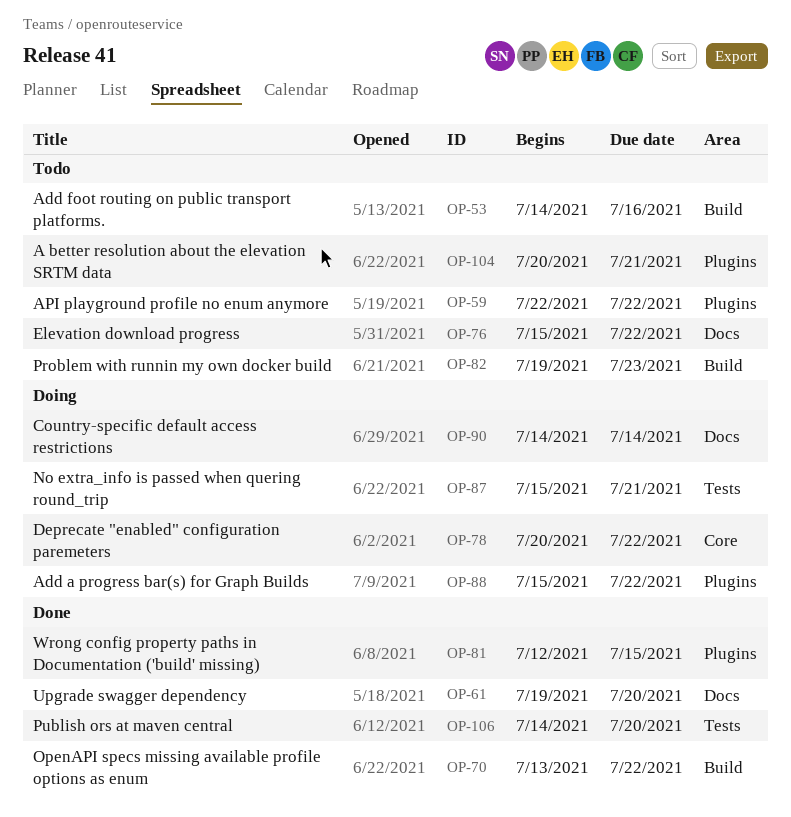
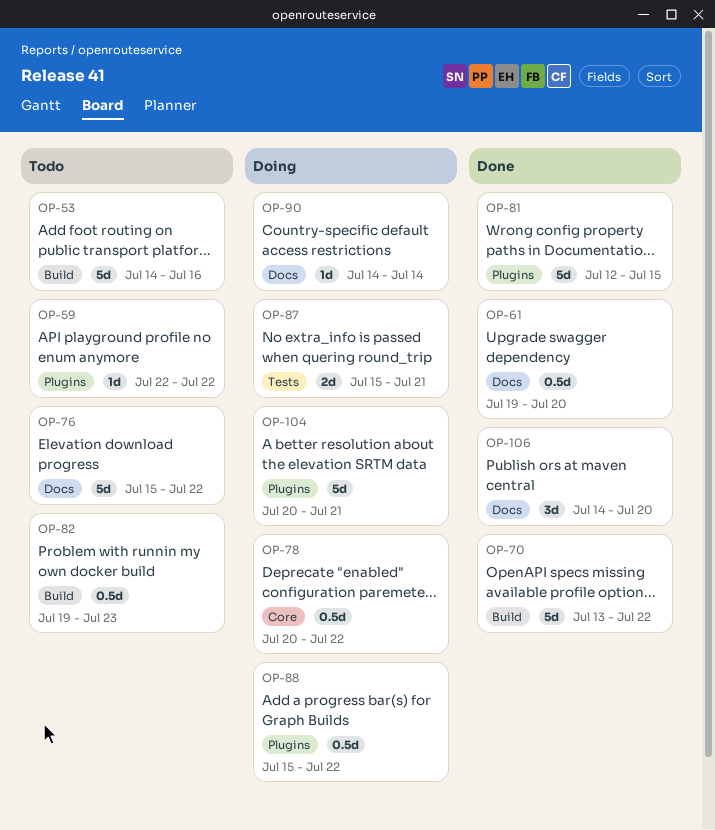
OP-104, status: Todo -> Doing
OP-106, label: Tests -> Docs

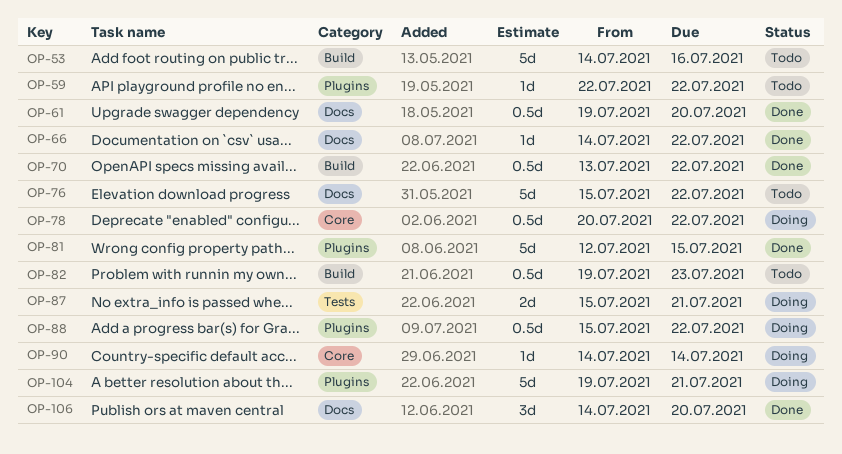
OP-66: none -> present
OP-70, estimate: 5d -> 0.5d
OP-90, label: Docs -> Core
OP-104, start: Jul 20 -> Jul 19

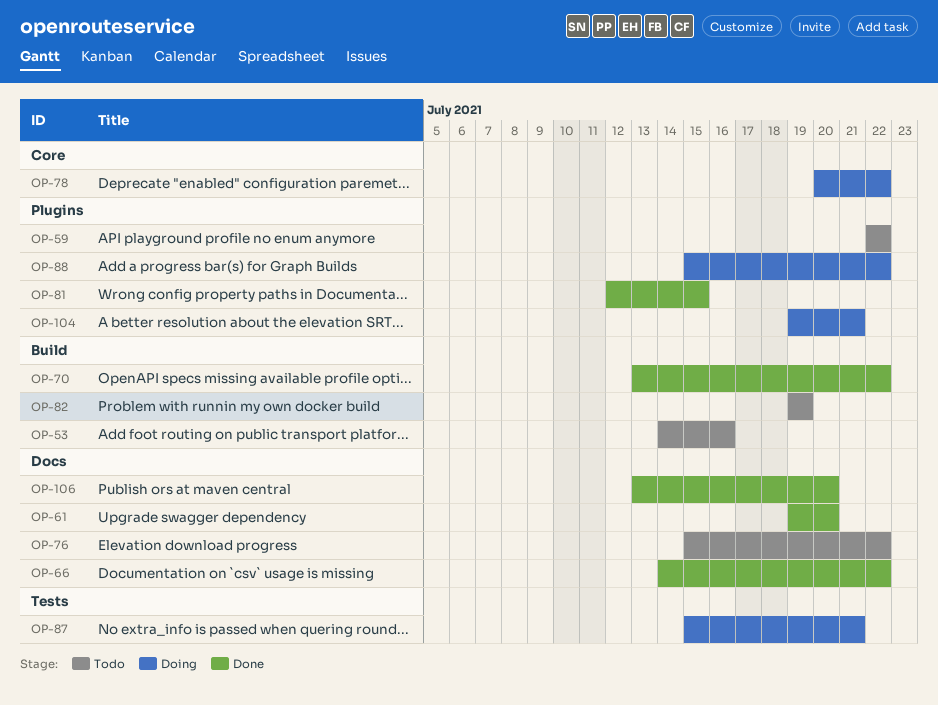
OP-82, due: Jul 23 -> Jul 19
OP-90: present -> none
OP-106, start: Jul 14 -> Jul 13

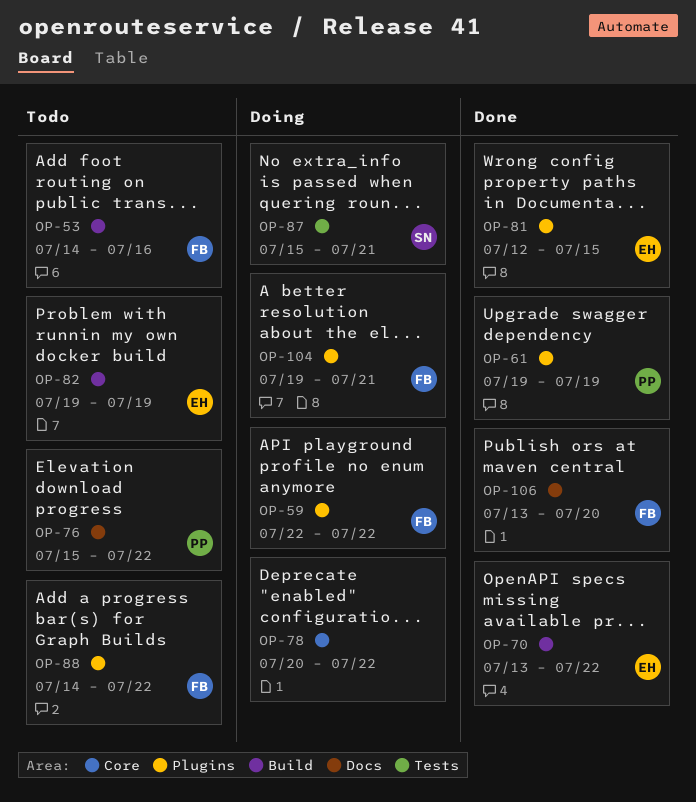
OP-59, status: Todo -> Doing
OP-61, label: Docs -> Plugins
OP-61, due: Jul 20 -> Jul 19
OP-66: present -> none
OP-88, status: Doing -> Todo
OP-88, start: Jul 15 -> Jul 14

